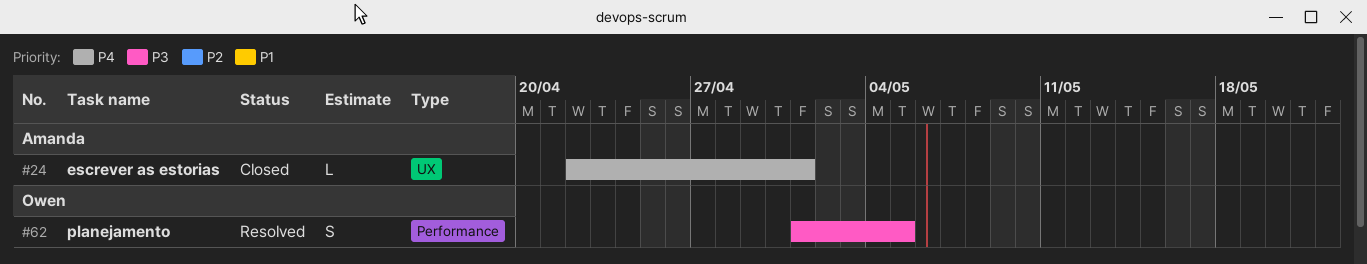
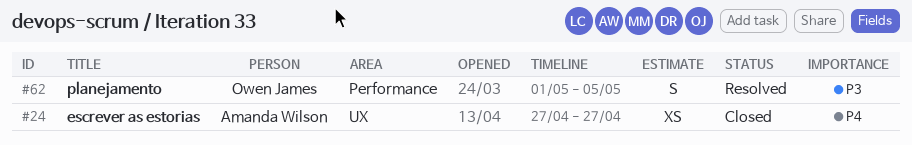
#24, estimate: L -> XS
#24, start: Apr 22 -> Apr 27
#24, due: May 1 -> Apr 27

